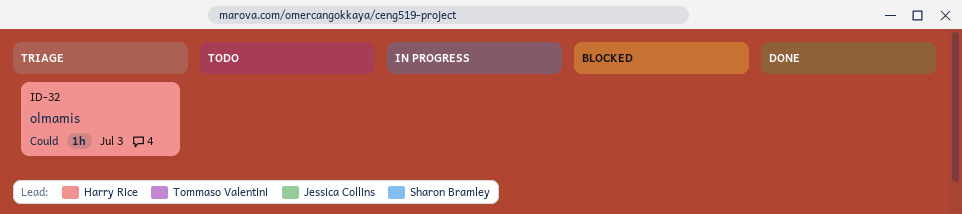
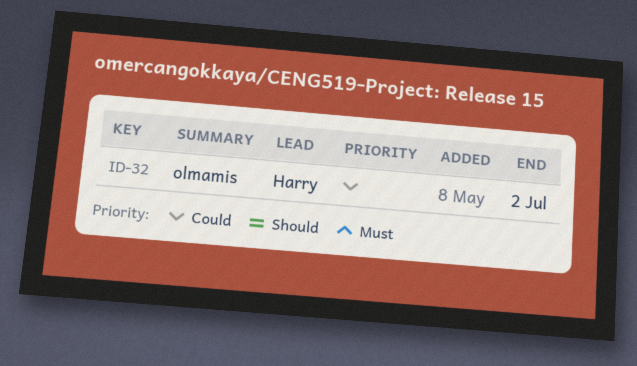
ID-32, due: Jul 3 -> Jul 2

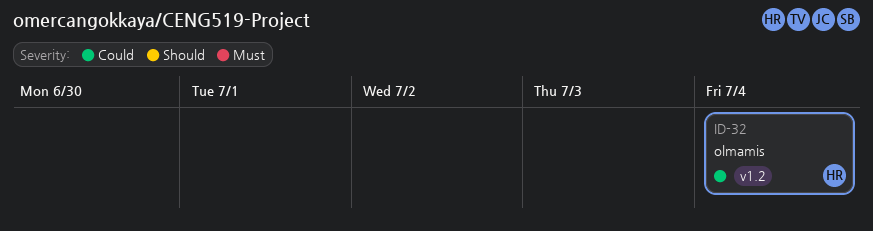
ID-32, due: Jul 2 -> Jul 4

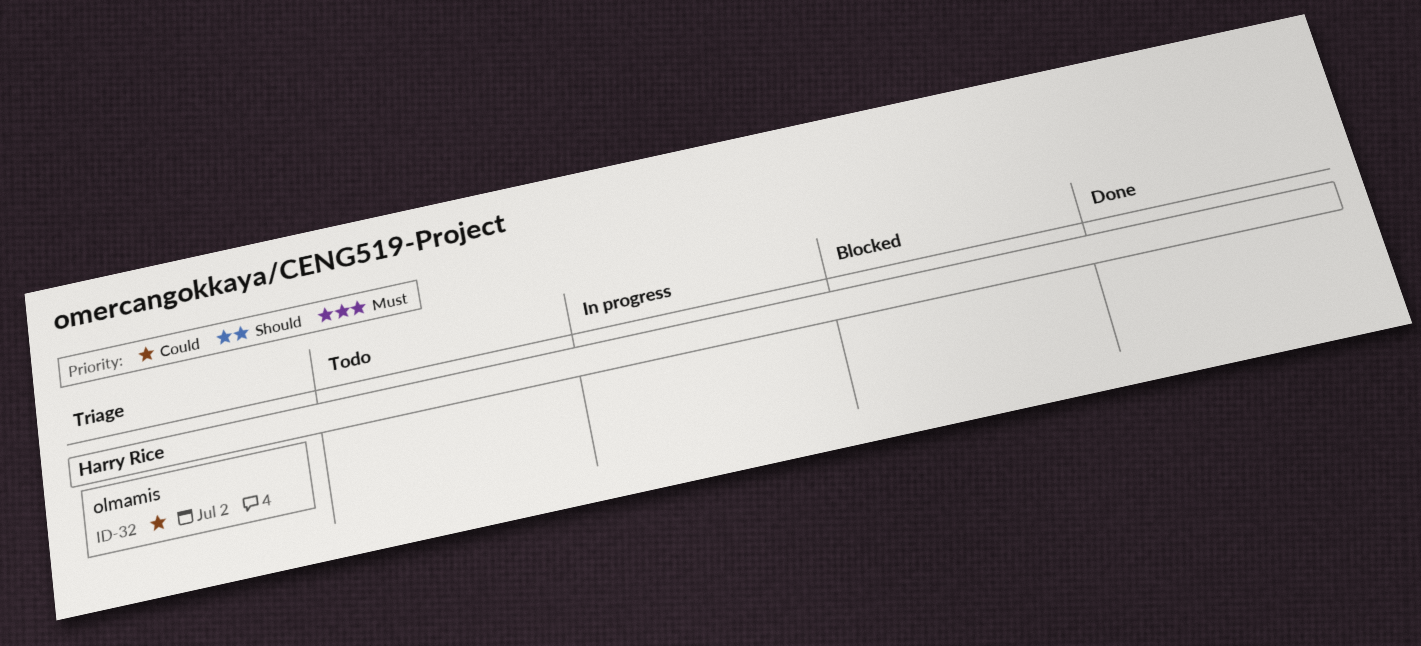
ID-32, due: Jul 4 -> Jul 2

